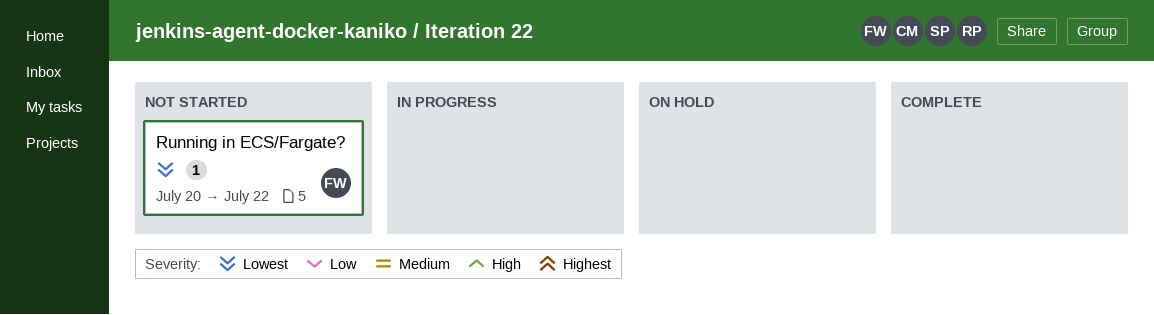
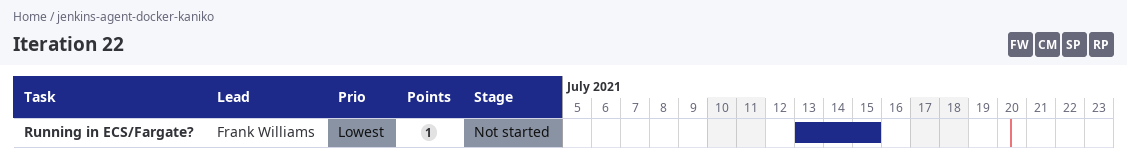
Running in ECS/Fargate?, start: Jul 20 -> Jul 13
Running in ECS/Fargate?, due: Jul 22 -> Jul 15

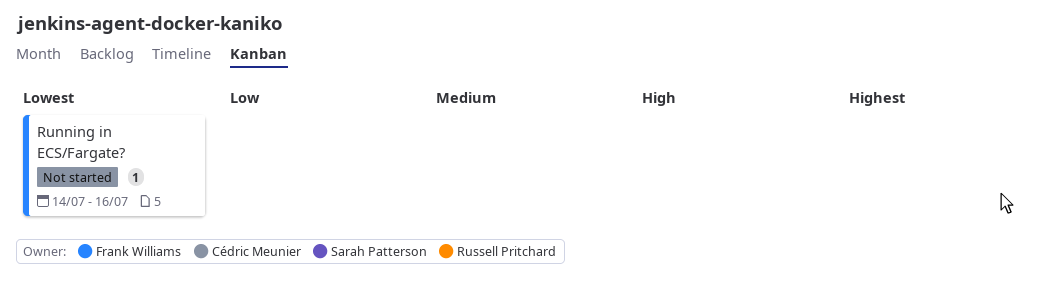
Running in ECS/Fargate?, start: Jul 13 -> Jul 14
Running in ECS/Fargate?, due: Jul 15 -> Jul 16

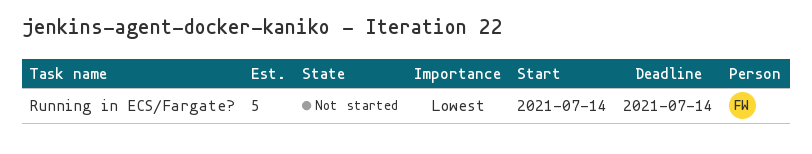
Running in ECS/Fargate?, estimate: 1 -> 5
Running in ECS/Fargate?, due: Jul 16 -> Jul 14

